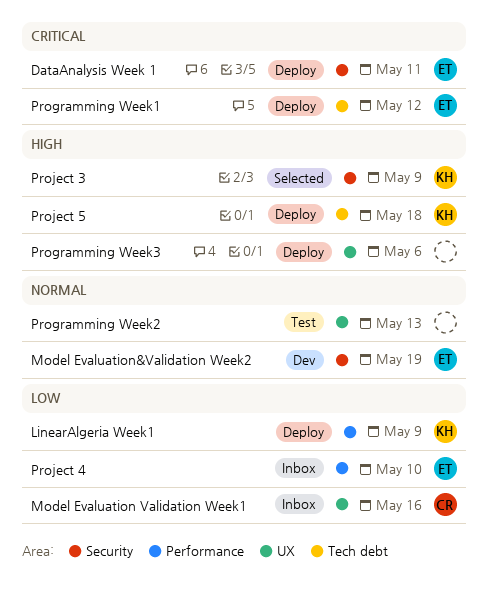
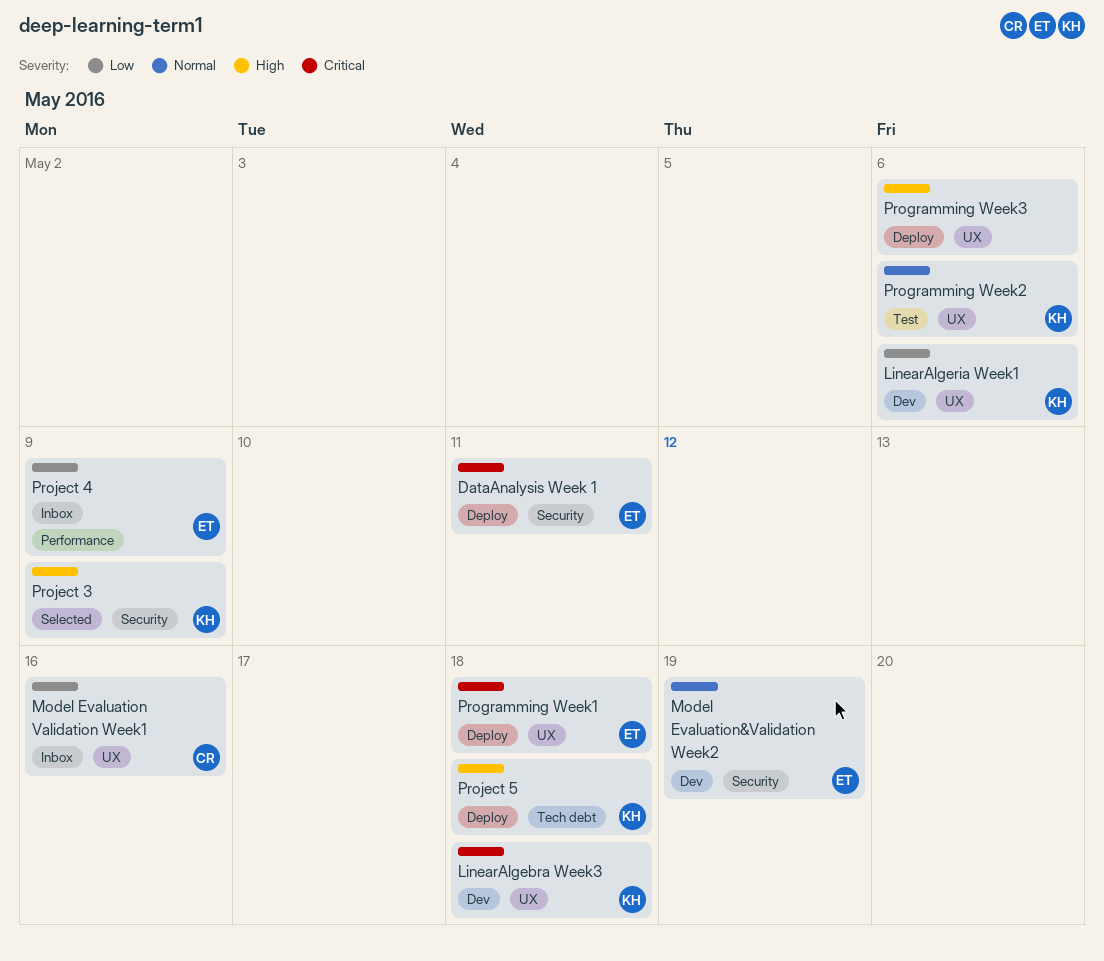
LinearAlgebra Week3: none -> present
LinearAlgeria Week1, status: Deploy -> Dev
LinearAlgeria Week1, label: Performance -> UX
LinearAlgeria Week1, due: May 9 -> May 6
Programming Week1, label: Tech debt -> UX
Programming Week1, due: May 12 -> May 18
Programming Week2, owner: none -> KH
Programming Week2, due: May 13 -> May 6
Project 4, due: May 10 -> May 9

